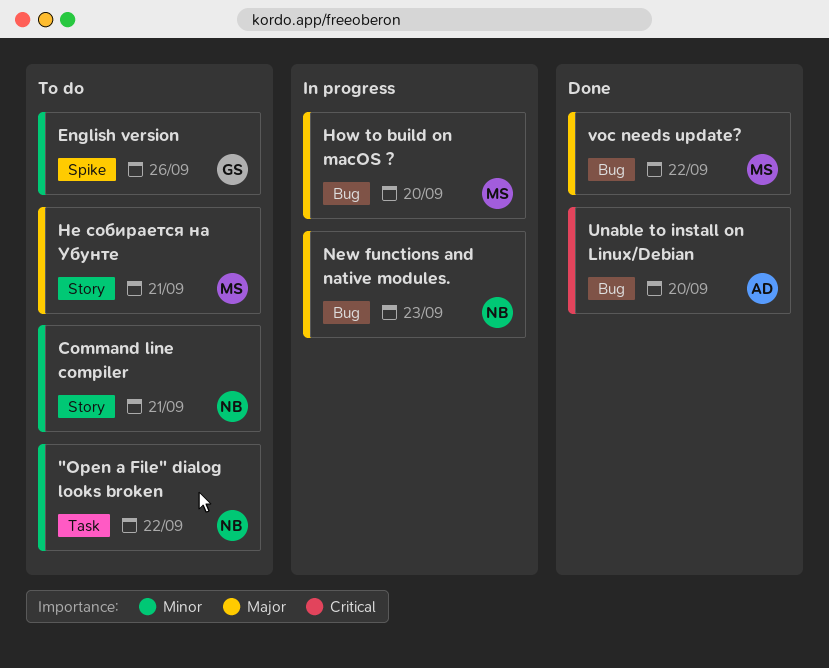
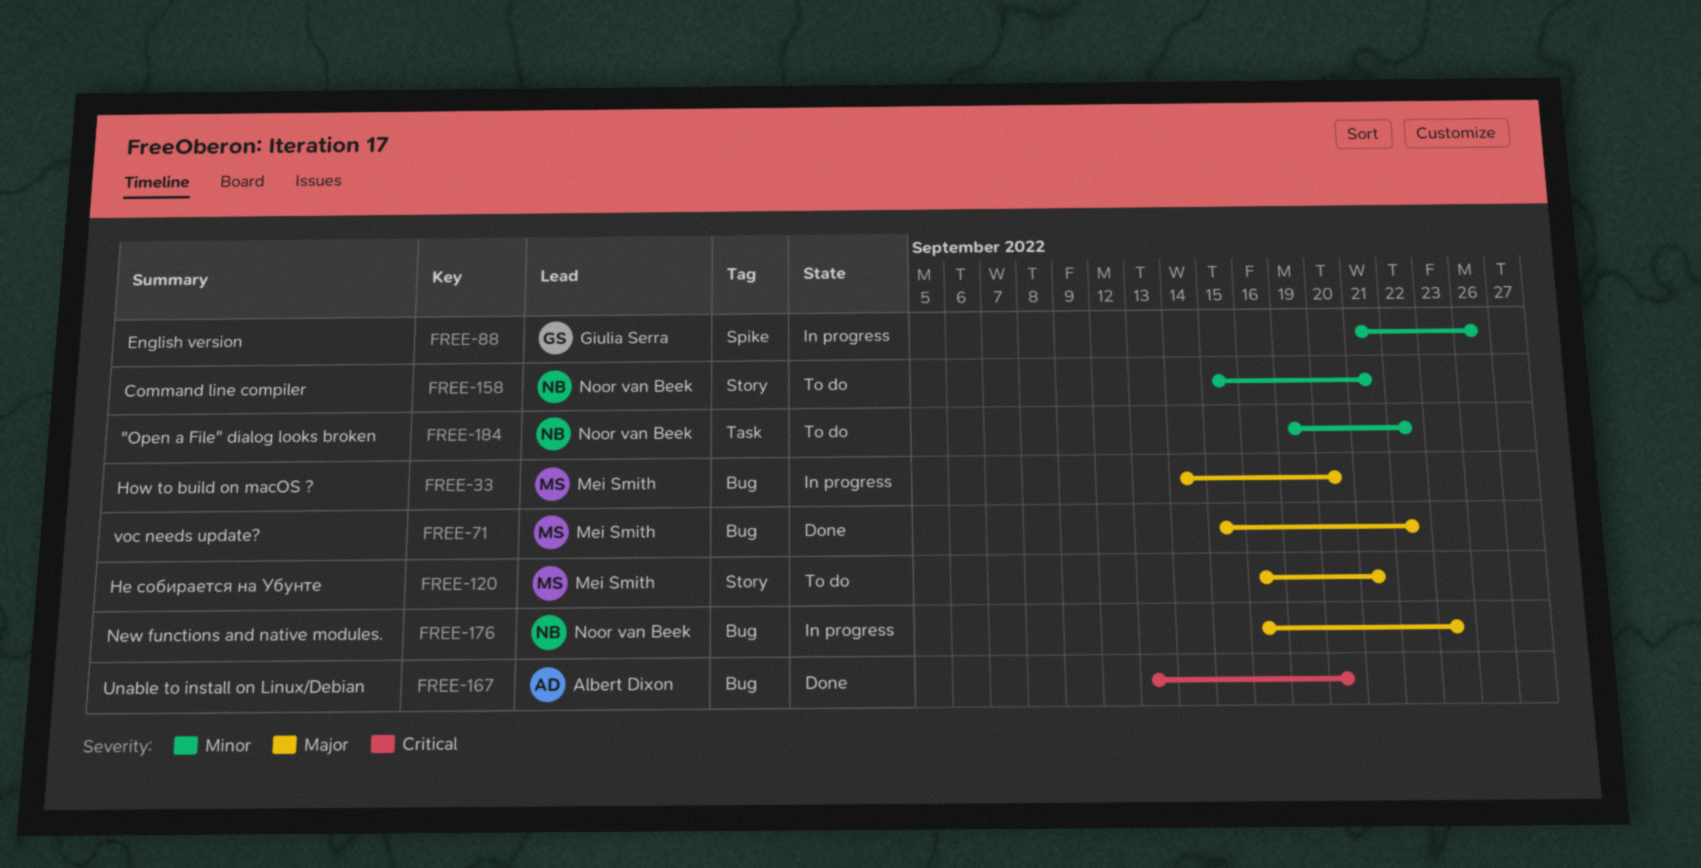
English version, status: To do -> In progress

